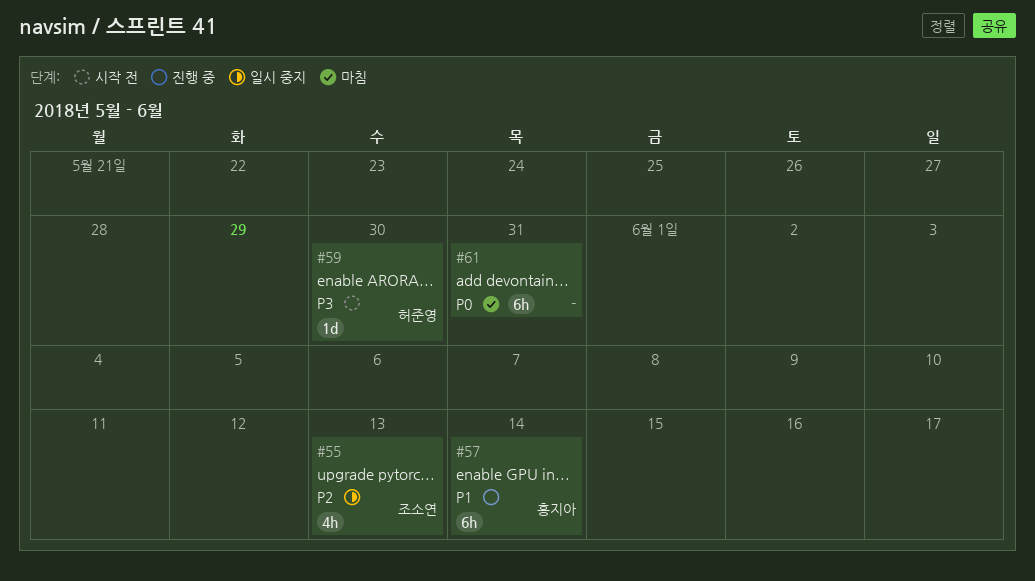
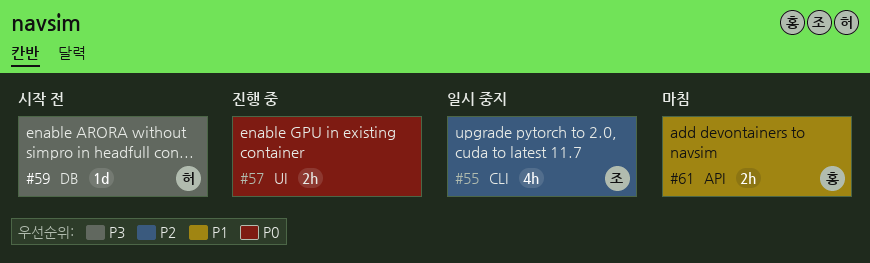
#57, owner: 홍지아 -> none
#57, priority: P1 -> P0
#57, estimate: 6h -> 2h
#61, owner: none -> 홍지아
#61, priority: P0 -> P1
#61, estimate: 6h -> 2h

